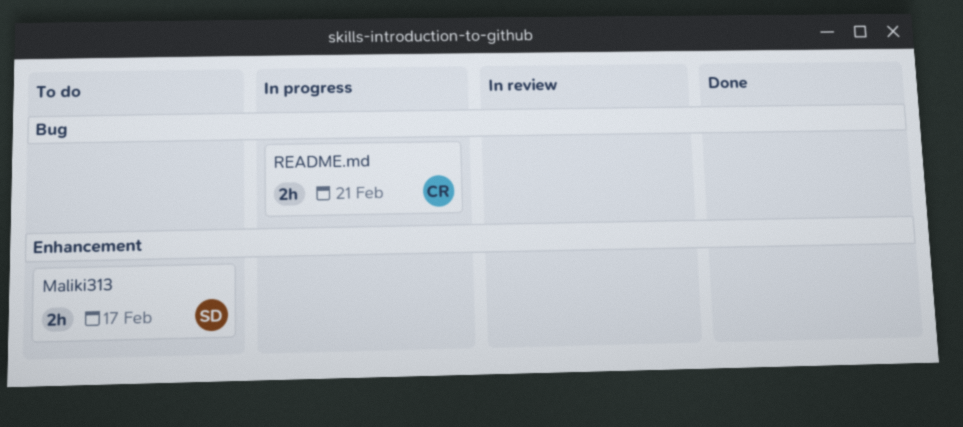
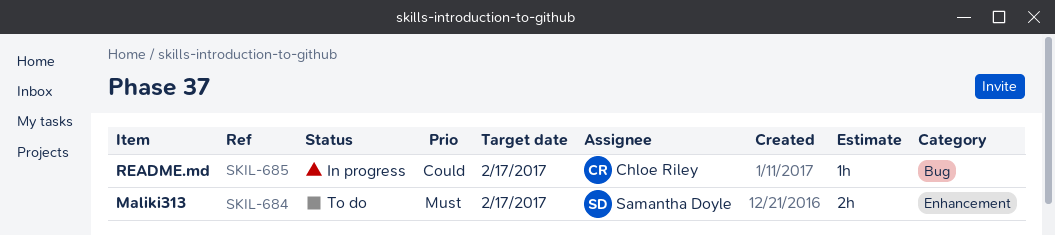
README.md, estimate: 2h -> 1h
README.md, due: Feb 21 -> Feb 17

